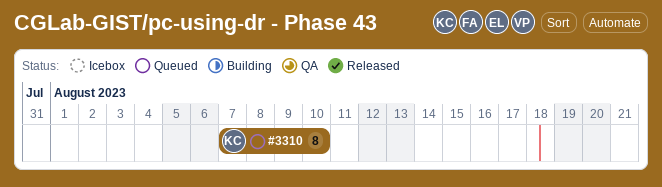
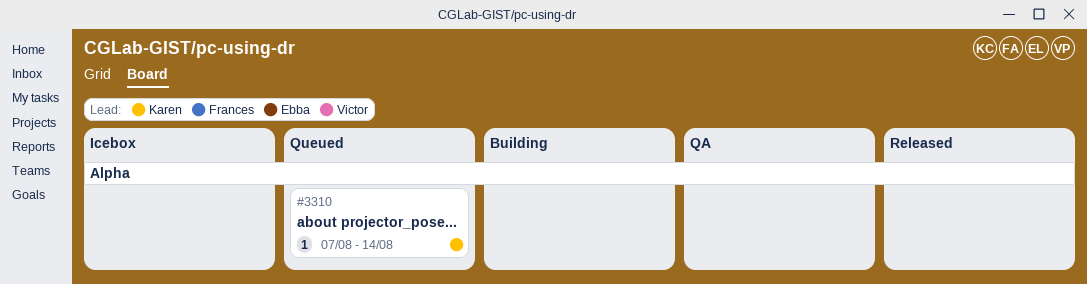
#3310, estimate: 8 -> 1
#3310, due: Aug 10 -> Aug 14

